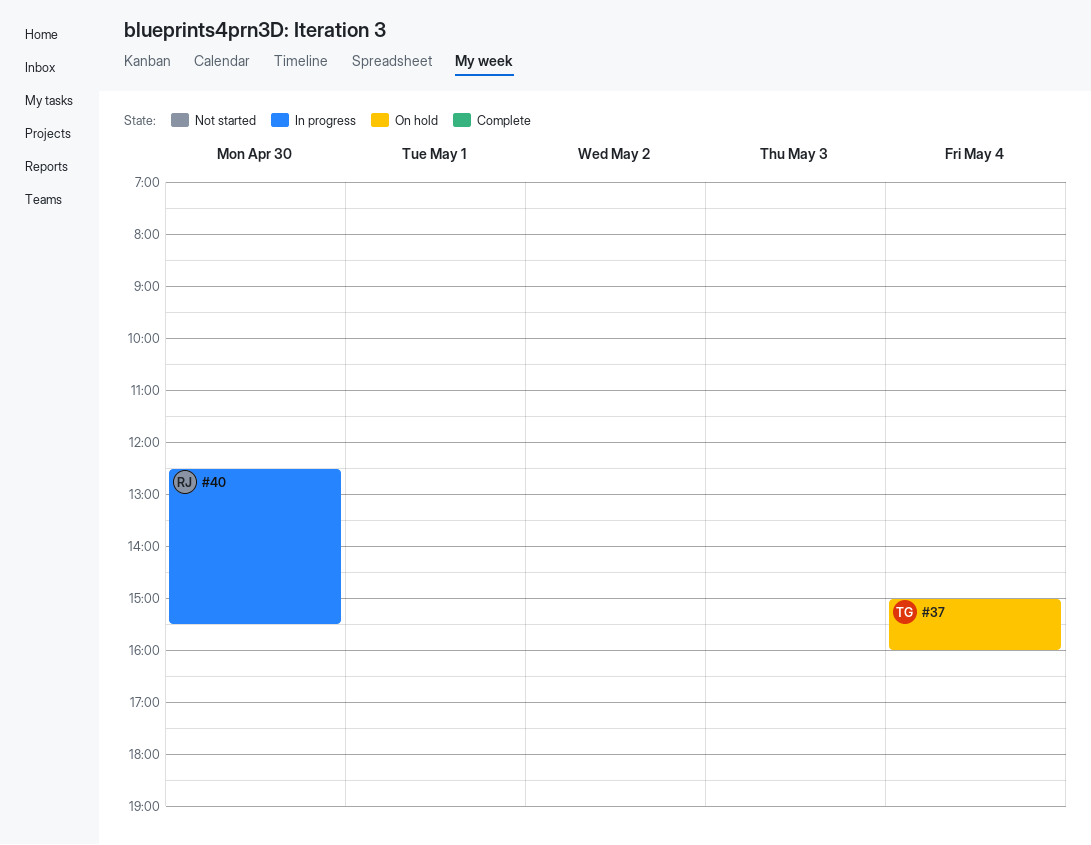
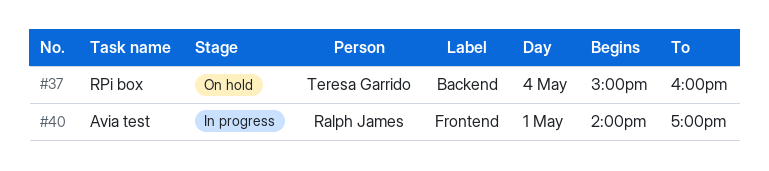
#40, day: Apr 30 -> May 1
#40, begins: 12:30 -> 14:00
#40, ends: 15:30 -> 17:00

